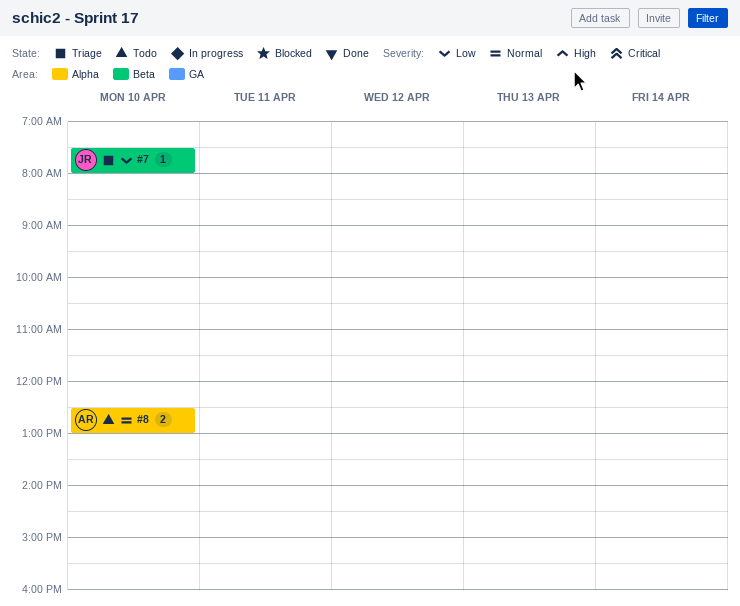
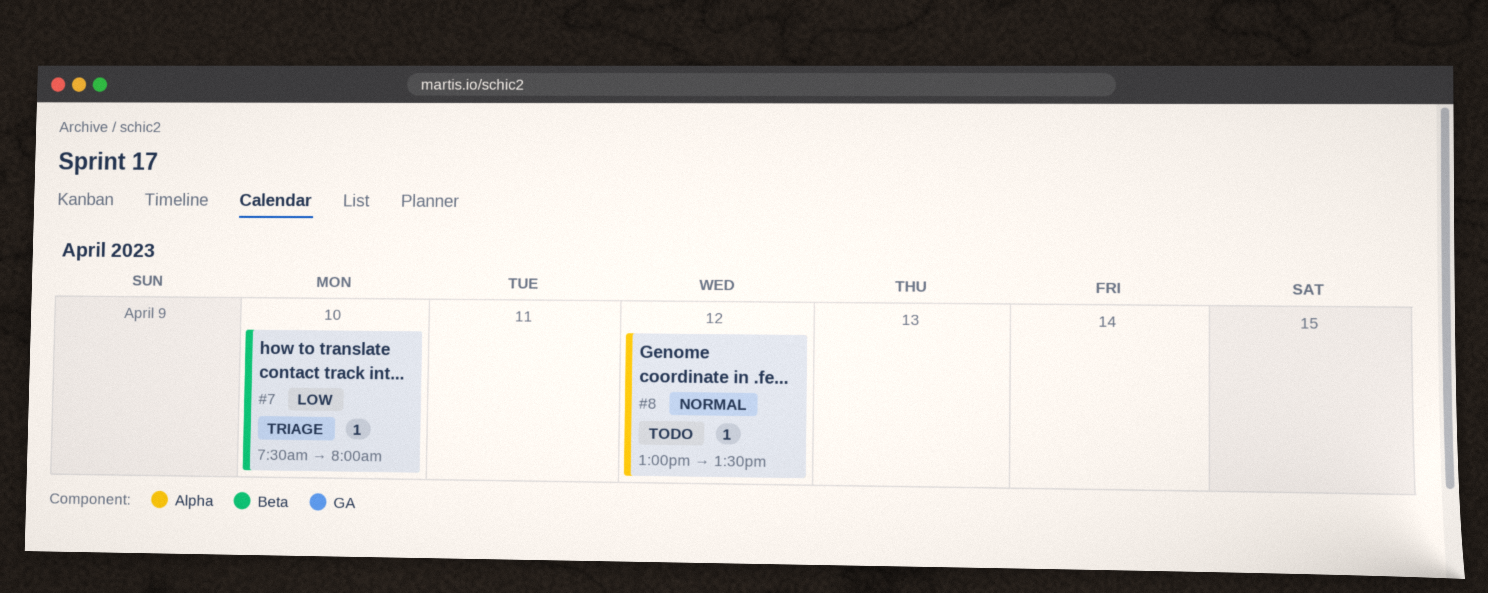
#8, estimate: 2 -> 1
#8, day: Apr 10 -> Apr 12
#8, begins: 12:30 -> 13:00
#8, ends: 13:00 -> 13:30

